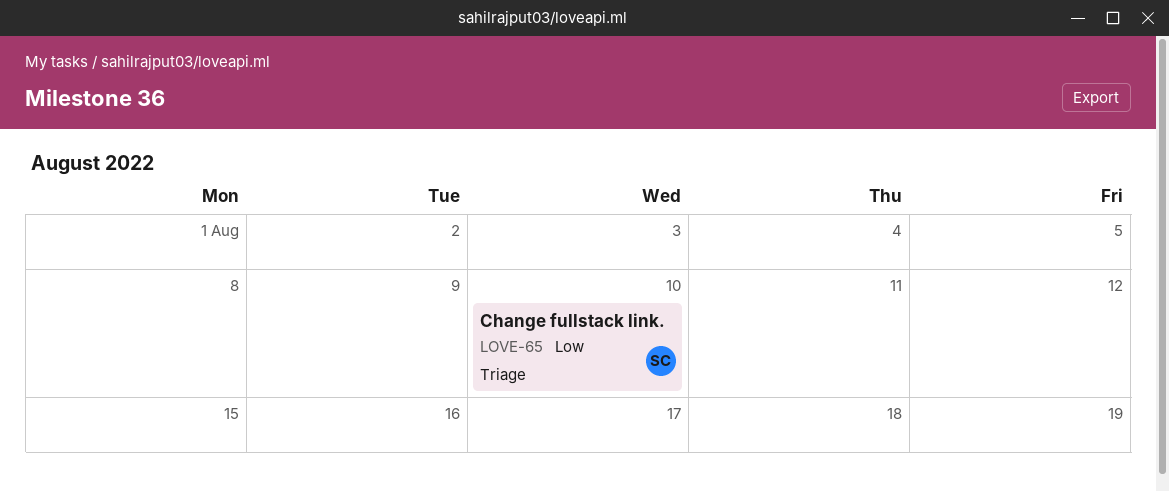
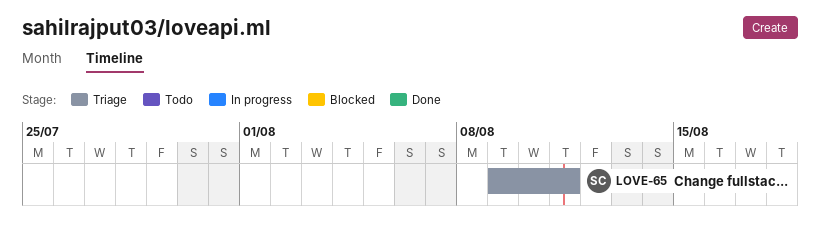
LOVE-65, due: Aug 10 -> Aug 11

